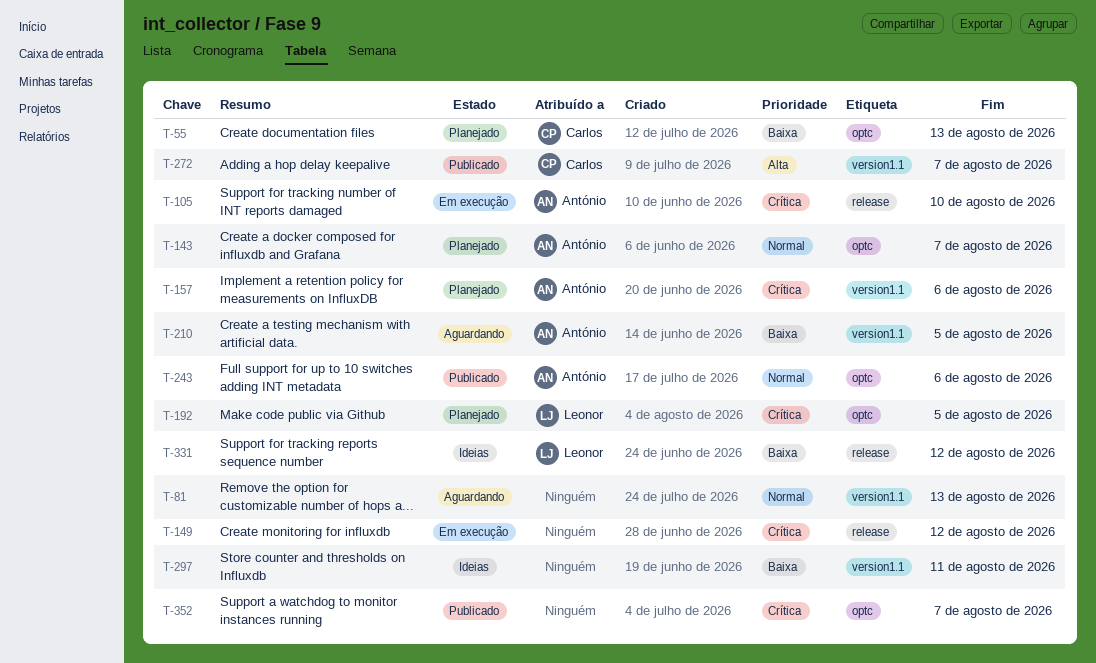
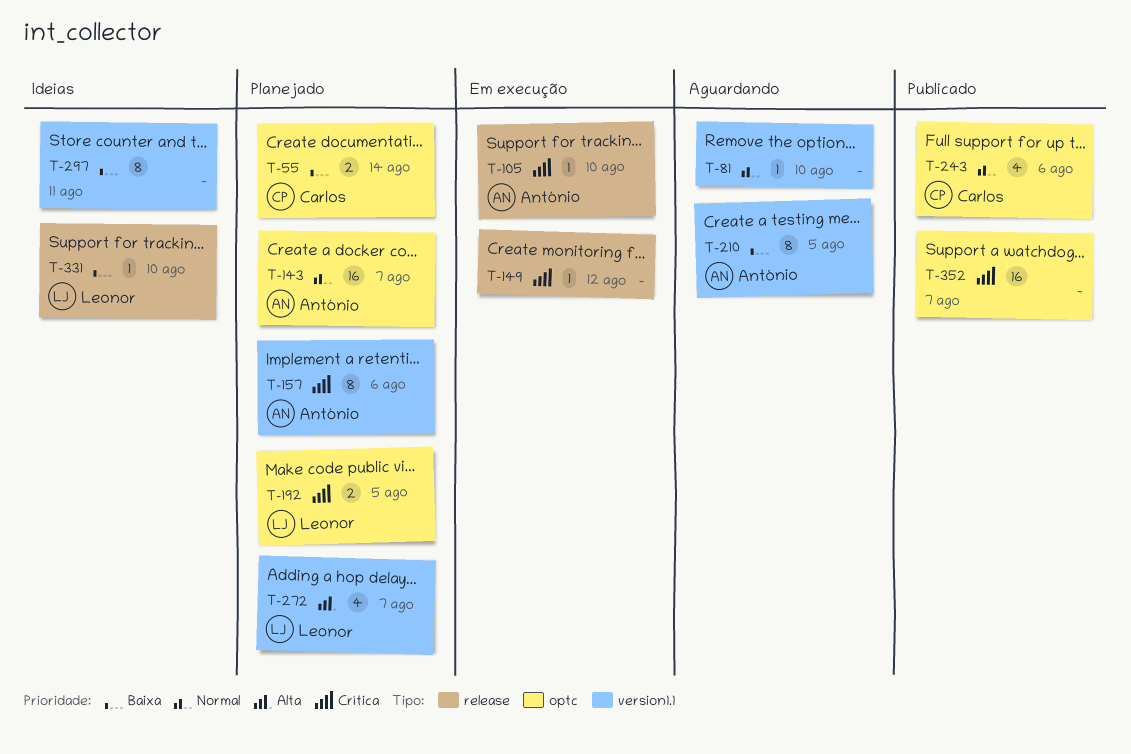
T-55, due: Aug 13 -> Aug 14
T-81, due: Aug 13 -> Aug 10
T-243, owner: António -> Carlos
T-272, status: Publicado -> Planejado
T-272, owner: Carlos -> Leonor
T-331, due: Aug 12 -> Aug 10

